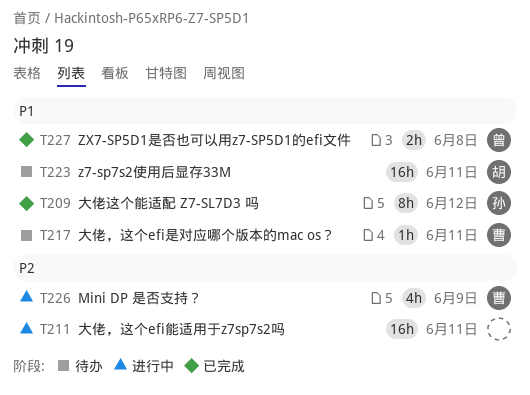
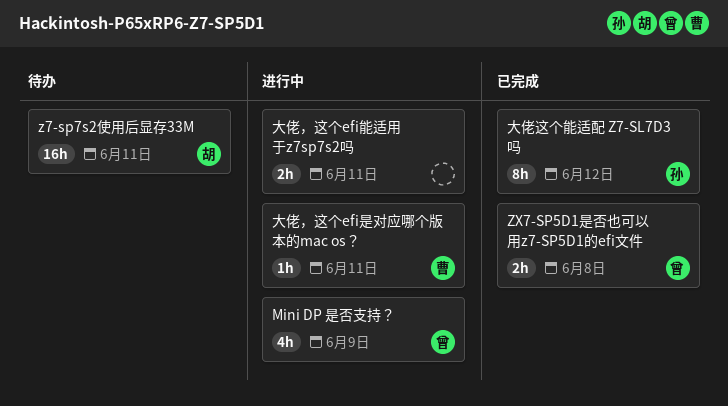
Mini DP 是否支持？, owner: 曹 -> 曾
大佬，这个efi是对应哪个版本的mac os？, status: 待办 -> 进行中
大佬，这个efi能适用于z7sp7s2吗, estimate: 16h -> 2h

